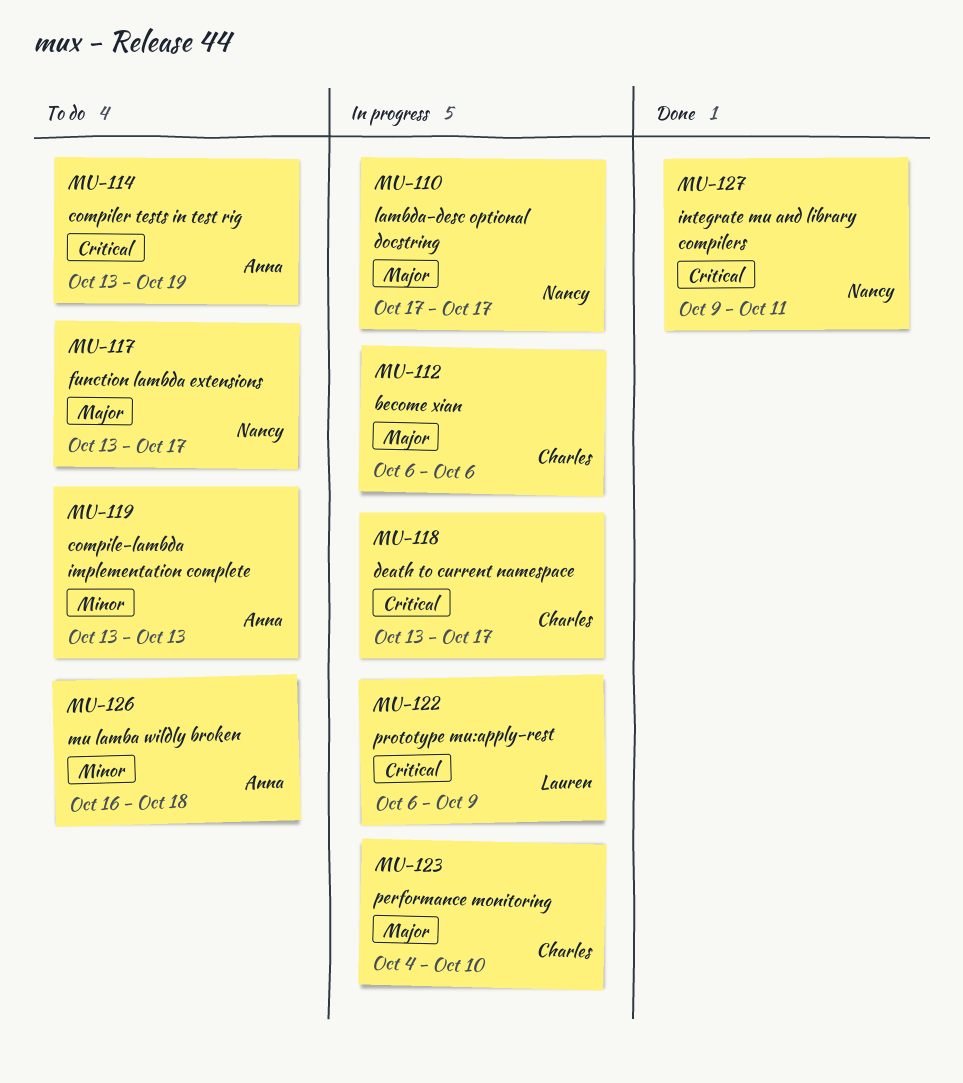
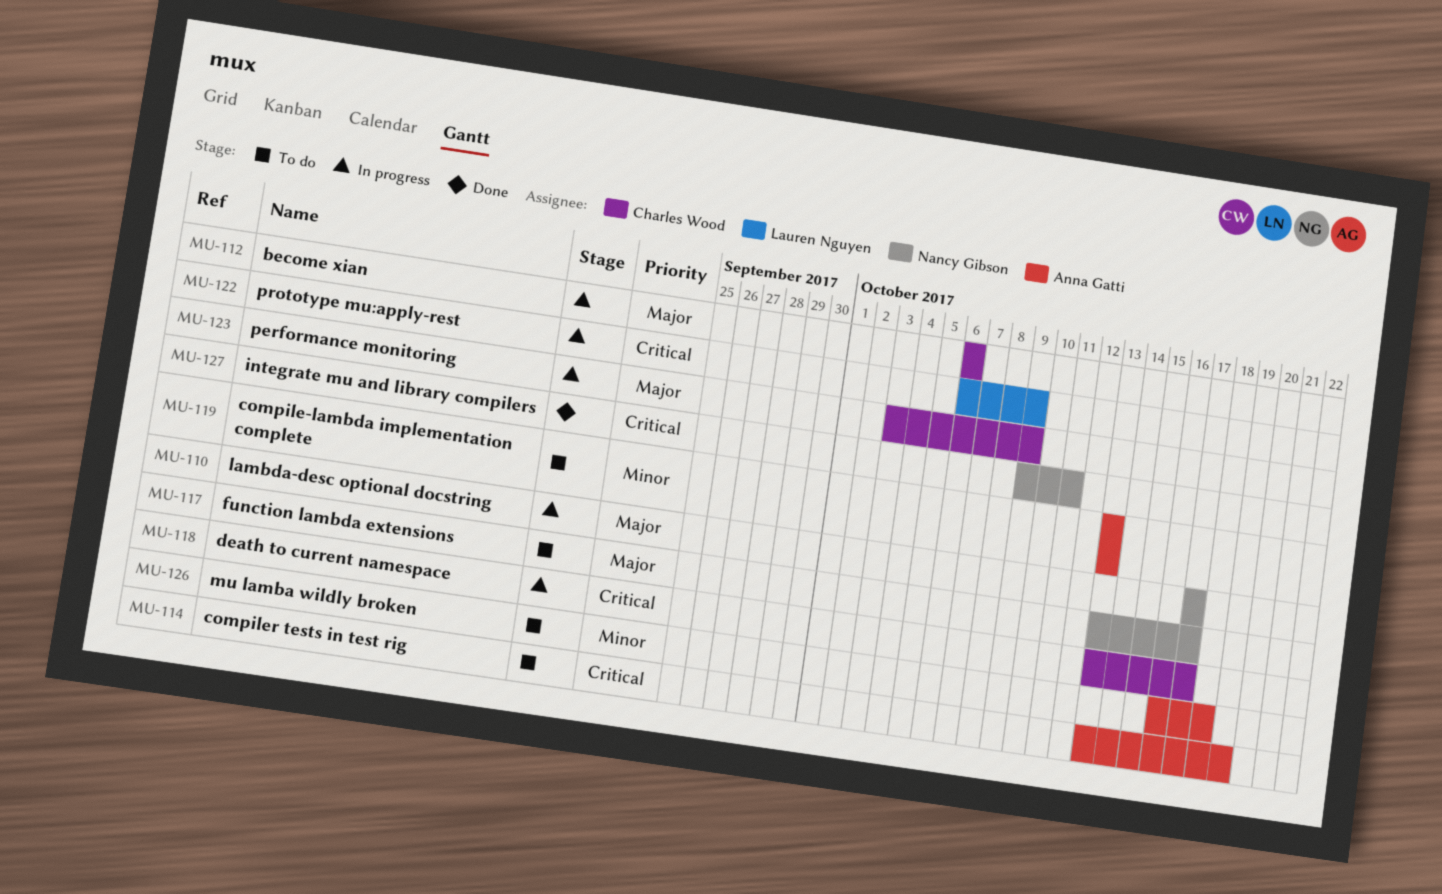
MU-123, start: Oct 4 -> Oct 3
MU-123, due: Oct 10 -> Oct 9

